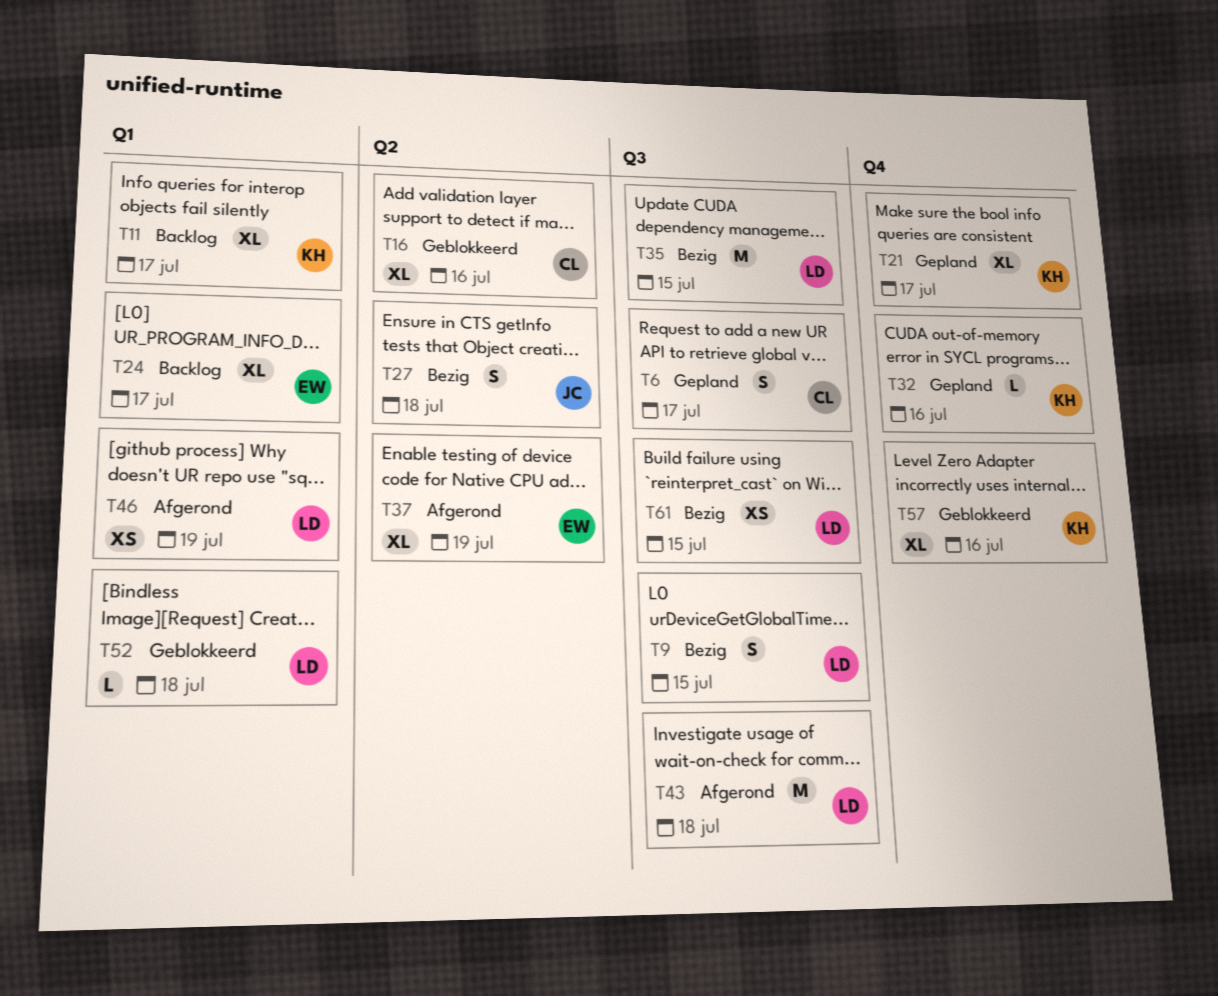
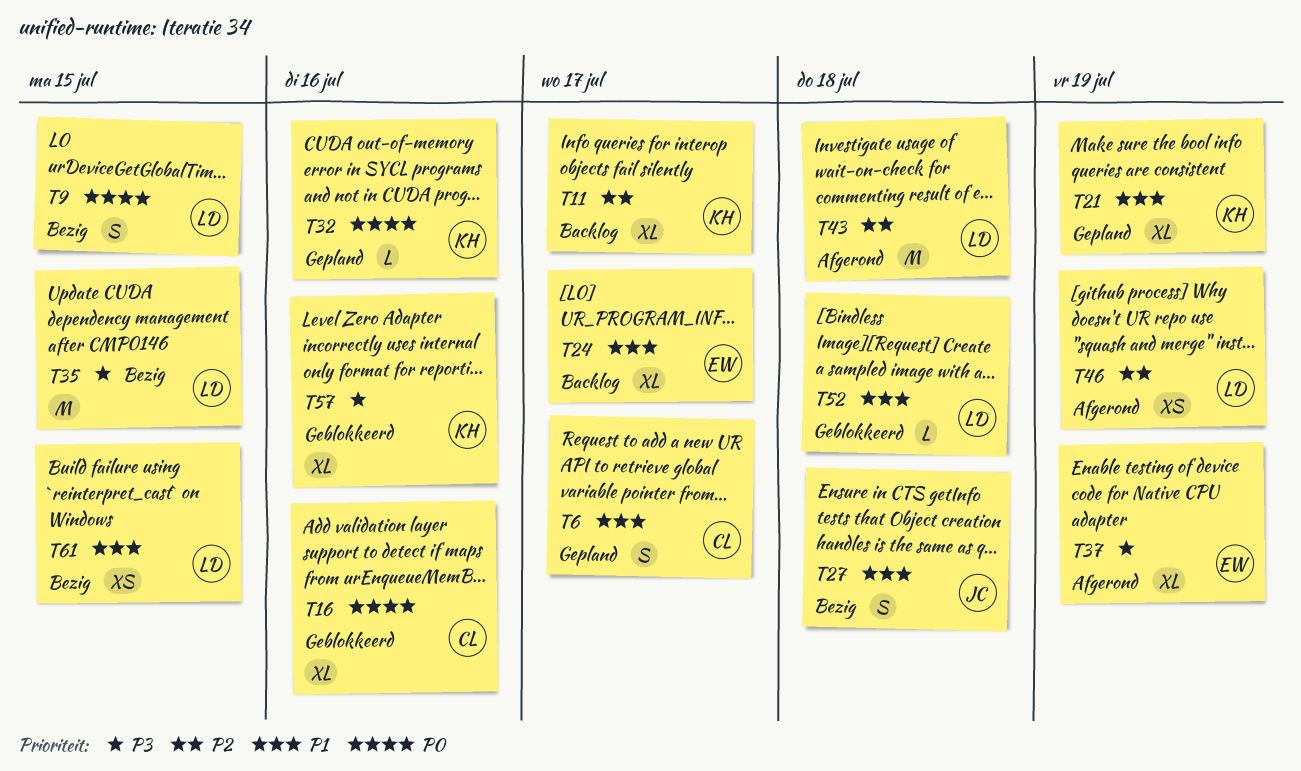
T21, due: Jul 17 -> Jul 19

